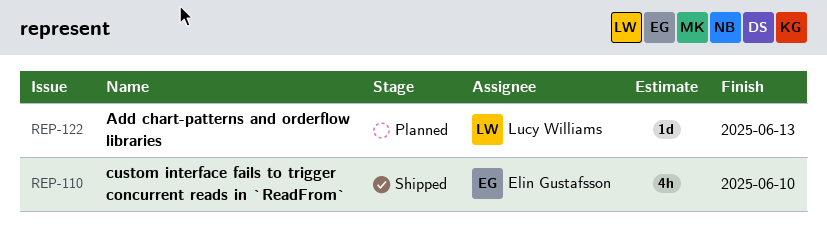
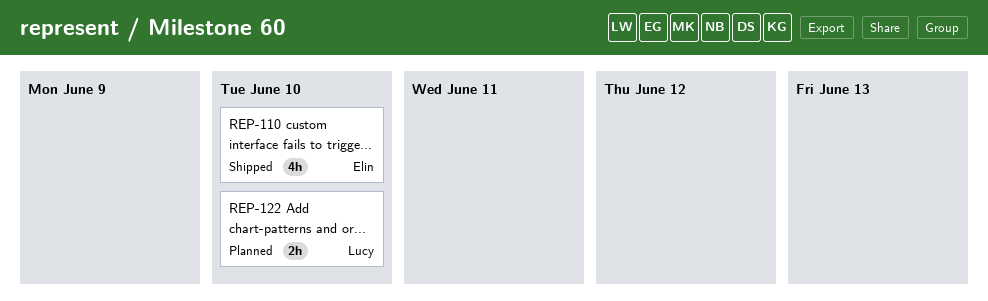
REP-122, estimate: 1d -> 2h
REP-122, due: Jun 13 -> Jun 10

